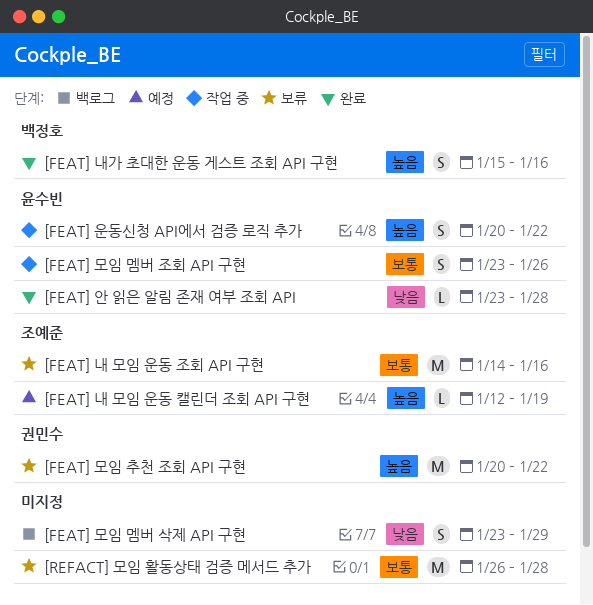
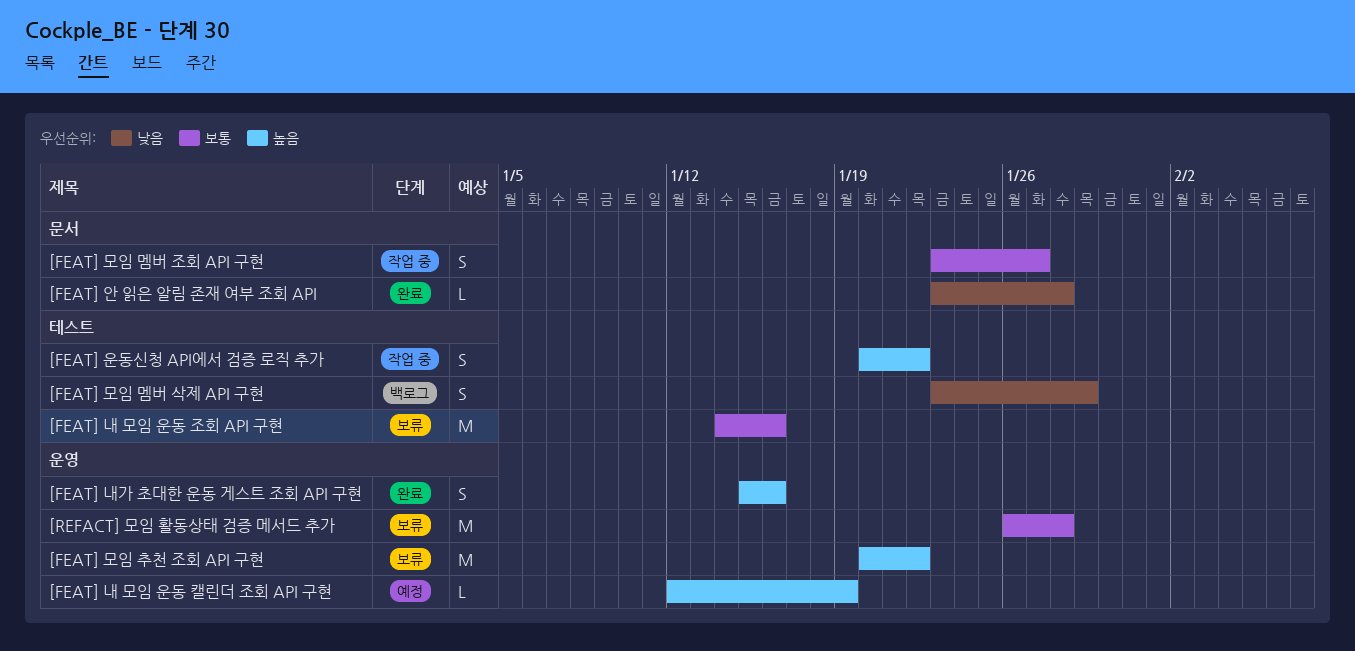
[FEAT] 모임 멤버 조회 API 구현, due: Jan 26 -> Jan 27

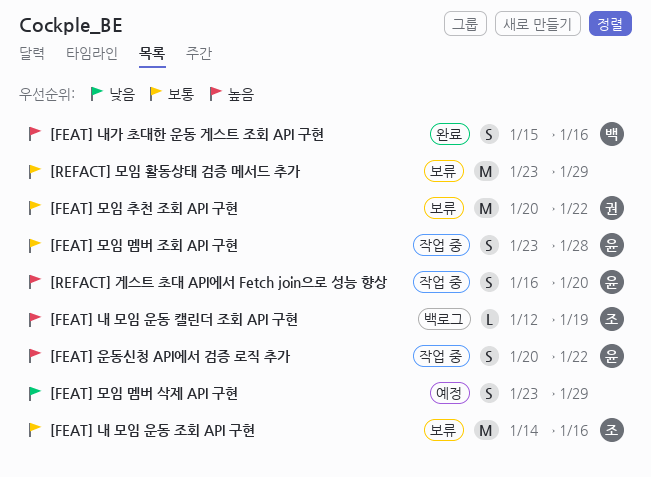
[FEAT] 내 모임 운동 캘린더 조회 API 구현, status: 예정 -> 백로그
[FEAT] 모임 멤버 삭제 API 구현, status: 백로그 -> 예정
[FEAT] 모임 멤버 조회 API 구현, due: Jan 27 -> Jan 28
[FEAT] 모임 추천 조회 API 구현, priority: 높음 -> 보통
[FEAT] 안 읽은 알림 존재 여부 조회 API: present -> none
[REFACT] 게스트 초대 API에서 Fetch join으로 성능 향상: none -> present
[REFACT] 모임 활동상태 검증 메서드 추가, start: Jan 26 -> Jan 23
[REFACT] 모임 활동상태 검증 메서드 추가, due: Jan 28 -> Jan 29

